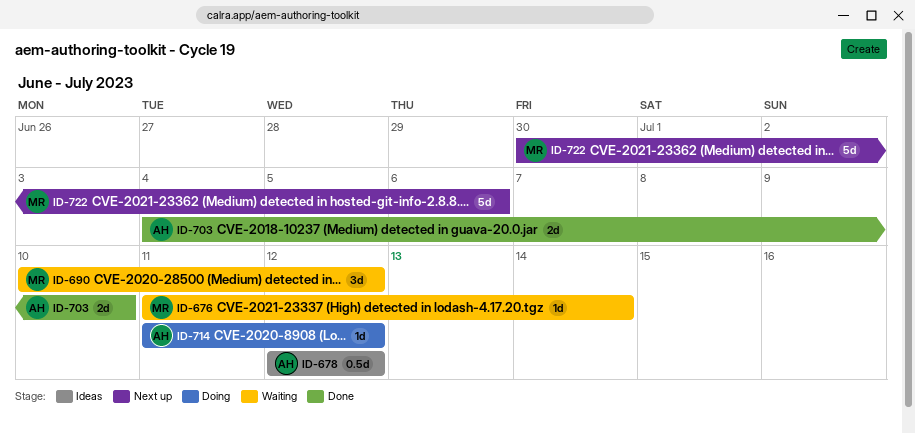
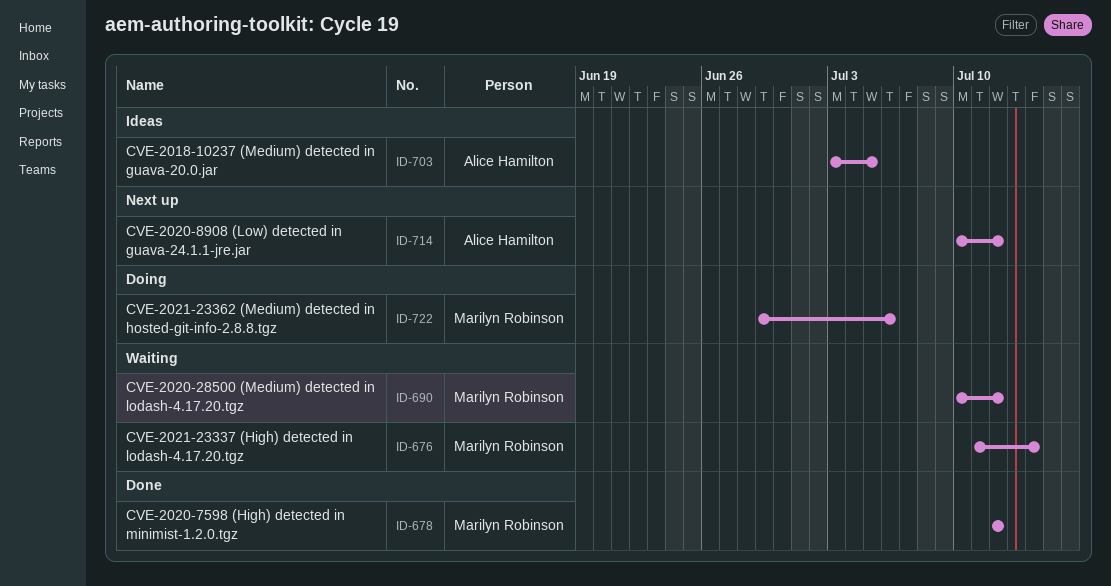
ID-678, status: Ideas -> Done
ID-678, owner: Alice Hamilton -> Marilyn Robinson
ID-703, status: Done -> Ideas
ID-703, start: Jul 4 -> Jul 3
ID-703, due: Jul 10 -> Jul 5
ID-714, status: Doing -> Next up
ID-714, start: Jul 11 -> Jul 10
ID-722, status: Next up -> Doing
ID-722, start: Jun 30 -> Jun 29

